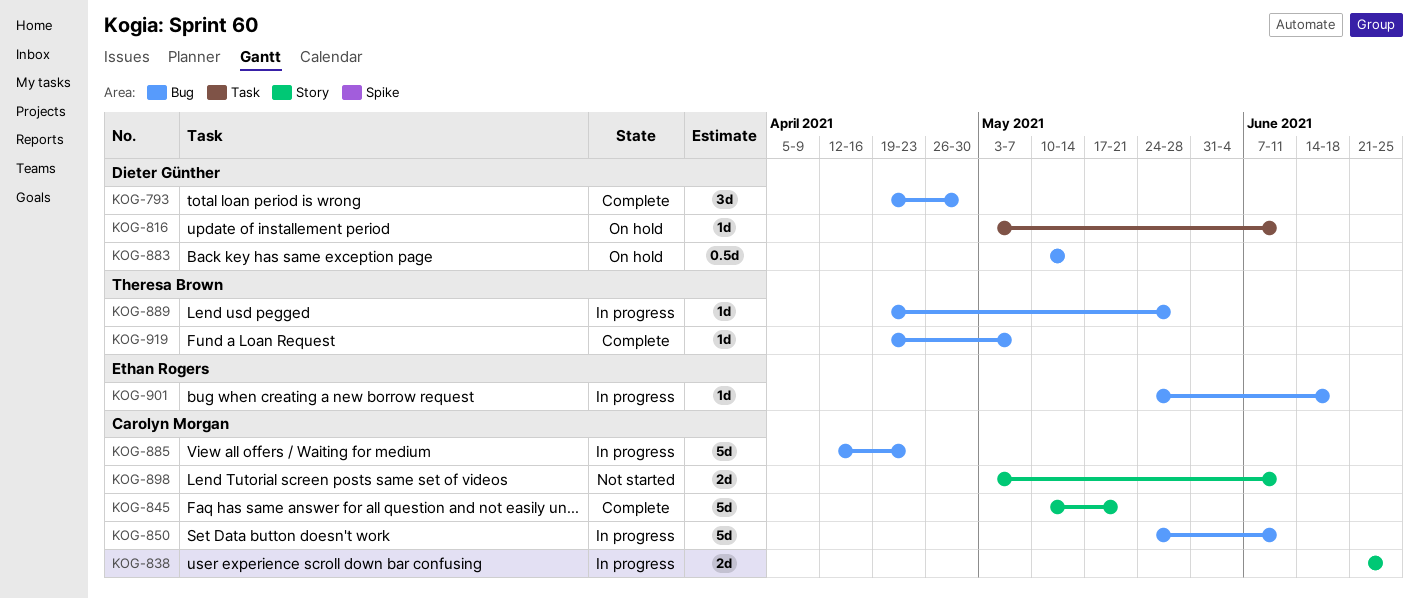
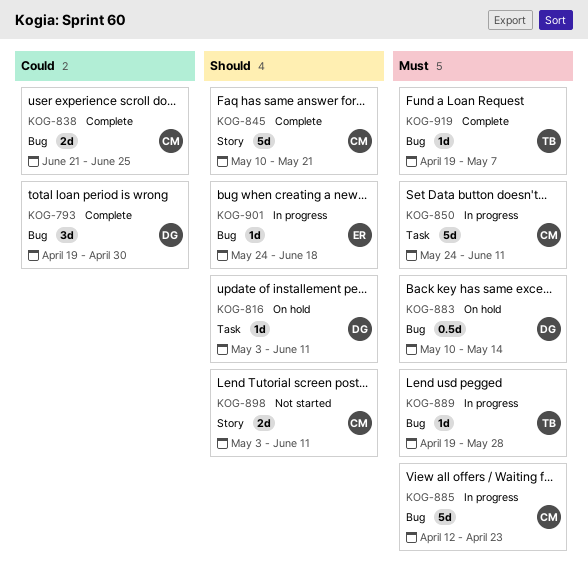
KOG-838, status: In progress -> Complete
KOG-838, label: Story -> Bug
KOG-850, label: Bug -> Task

